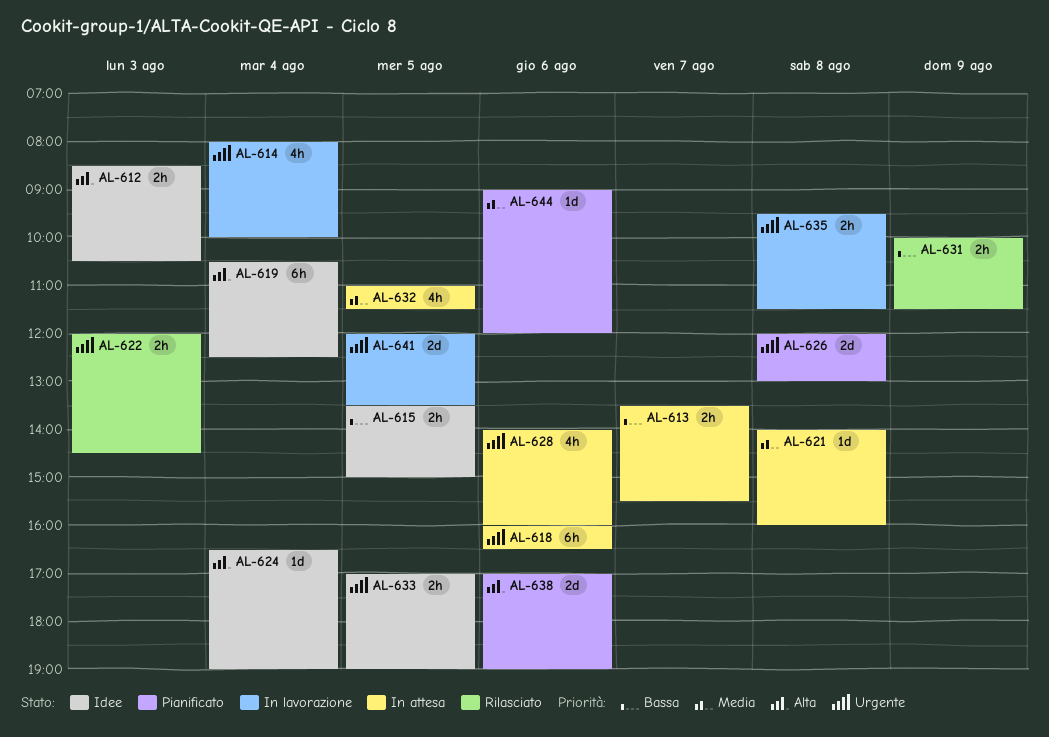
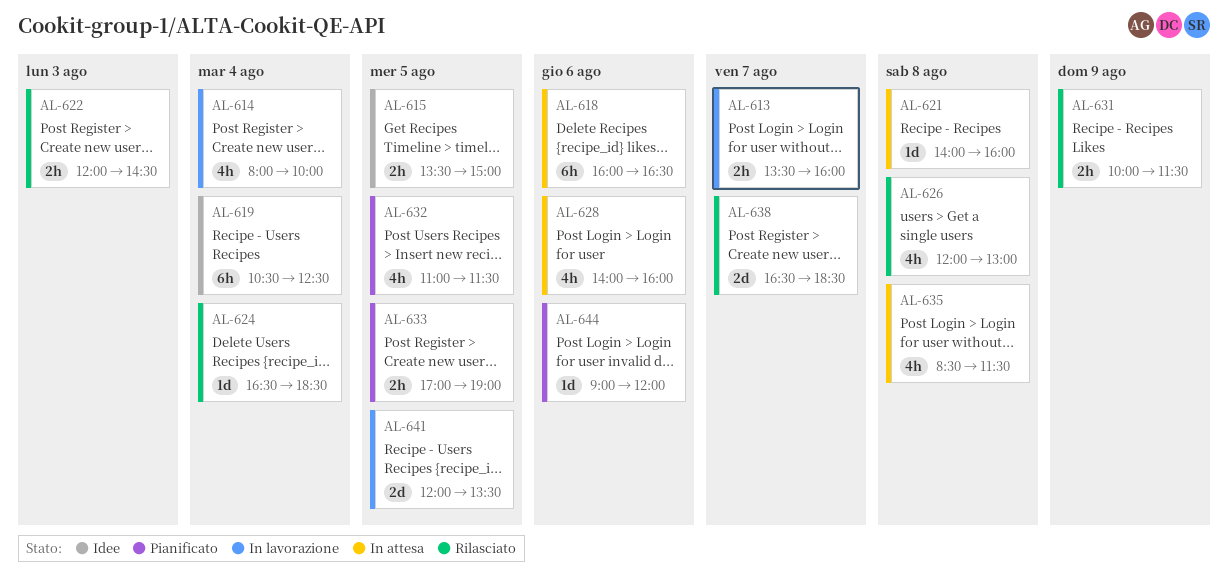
AL-612: present -> none
AL-613, status: In attesa -> In lavorazione
AL-613, ends: 15:30 -> 16:00
AL-624, status: Idee -> Rilasciato
AL-624, ends: 19:00 -> 18:30
AL-626, status: Pianificato -> Rilasciato
AL-626, estimate: 2d -> 4h
AL-632, status: In attesa -> Pianificato
AL-633, status: Idee -> Pianificato
AL-635, status: In lavorazione -> In attesa
AL-635, estimate: 2h -> 4h
AL-635, begins: 09:30 -> 08:30
AL-638, status: Pianificato -> Rilasciato
AL-638, day: Aug 6 -> Aug 7
AL-638, begins: 17:00 -> 16:30
AL-638, ends: 19:00 -> 18:30

